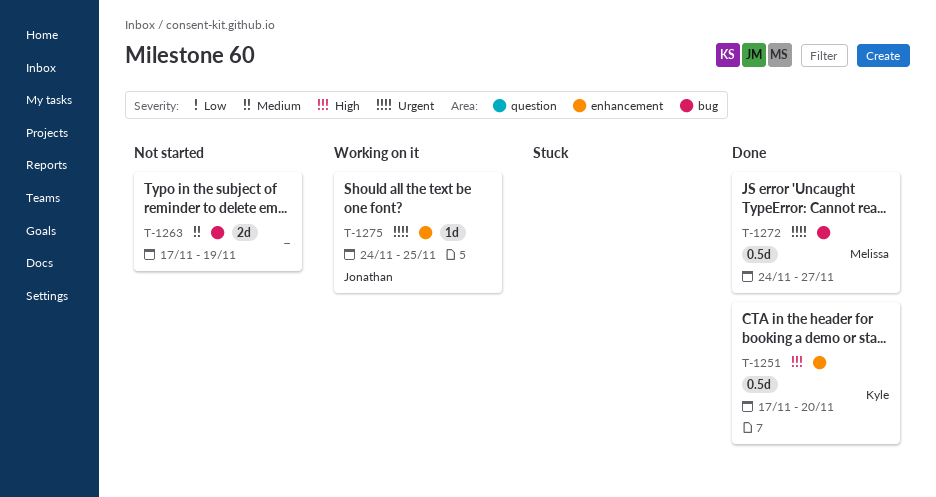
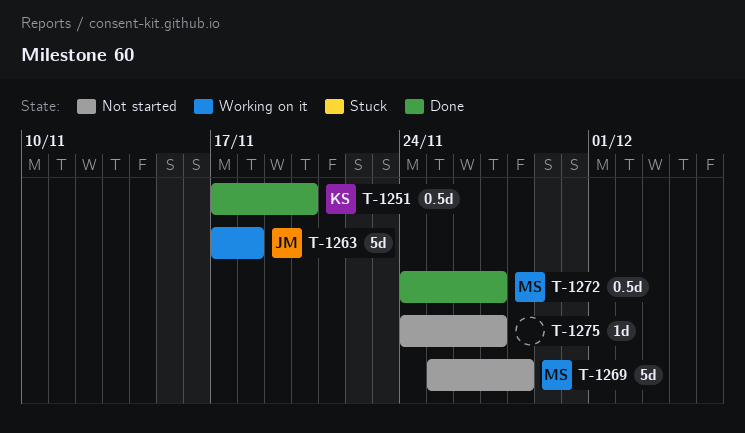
T-1263, status: Not started -> Working on it
T-1263, owner: none -> Jonathan
T-1263, estimate: 2d -> 5d
T-1263, due: Nov 19 -> Nov 18
T-1269: none -> present
T-1275, status: Working on it -> Not started
T-1275, owner: Jonathan -> none
T-1275, due: Nov 25 -> Nov 27

